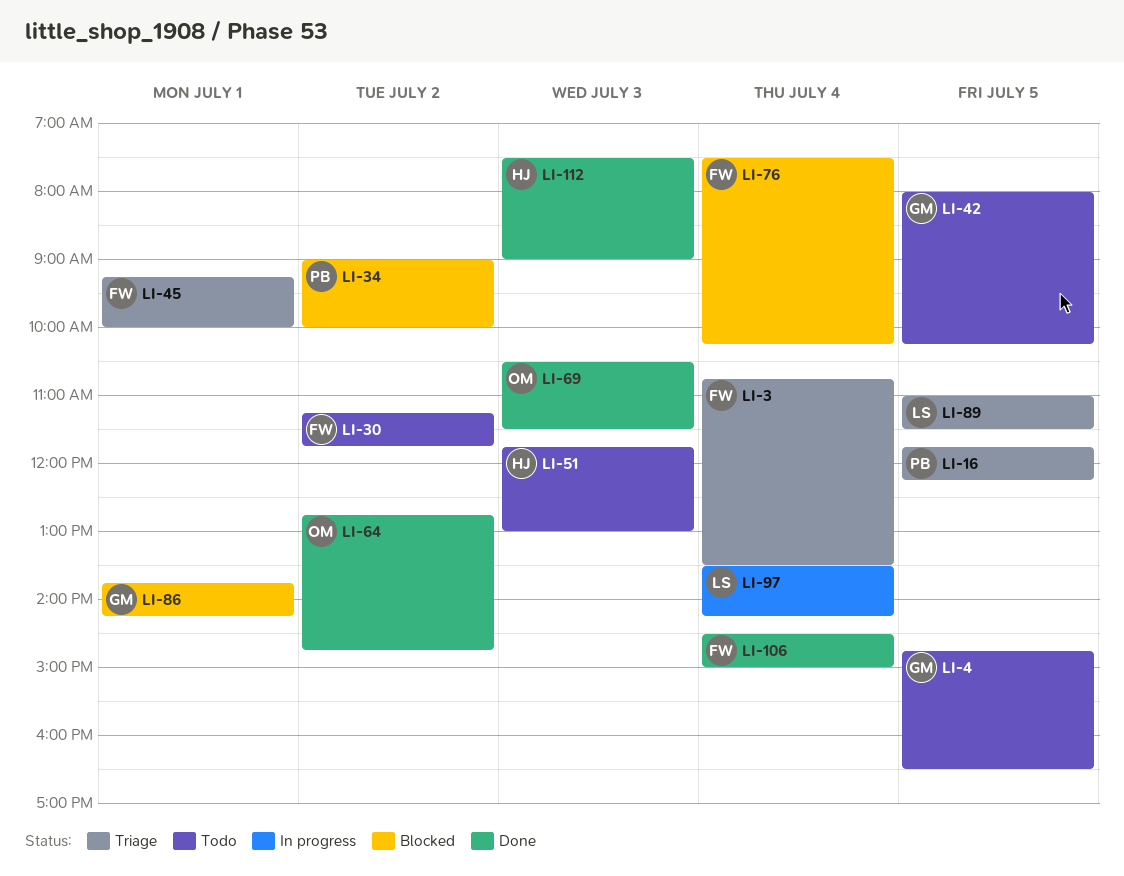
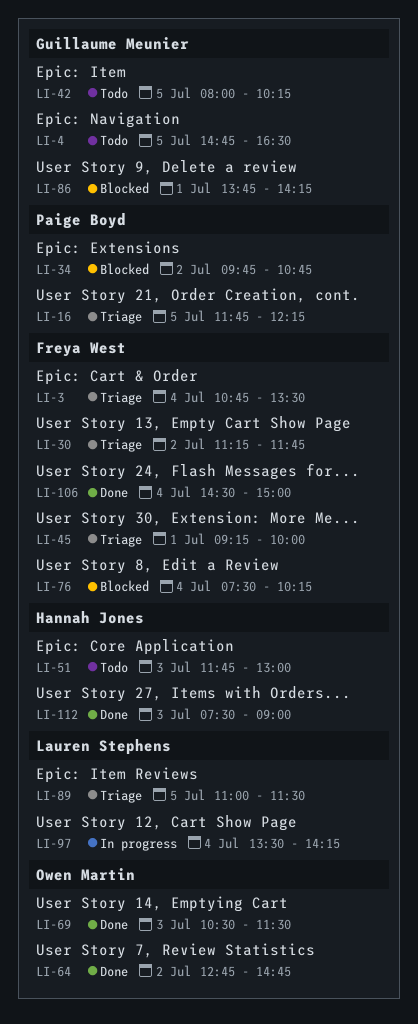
LI-30, status: Todo -> Triage
LI-34, begins: 09:00 -> 09:45
LI-34, ends: 10:00 -> 10:45

